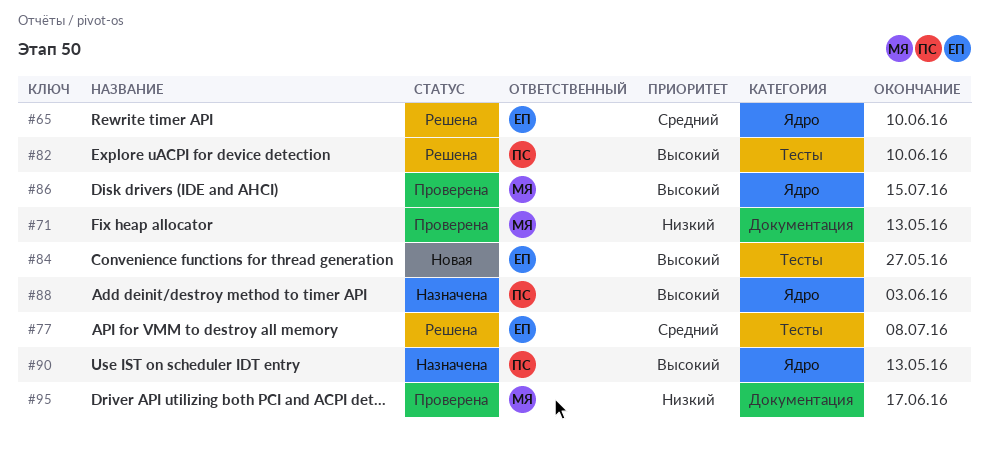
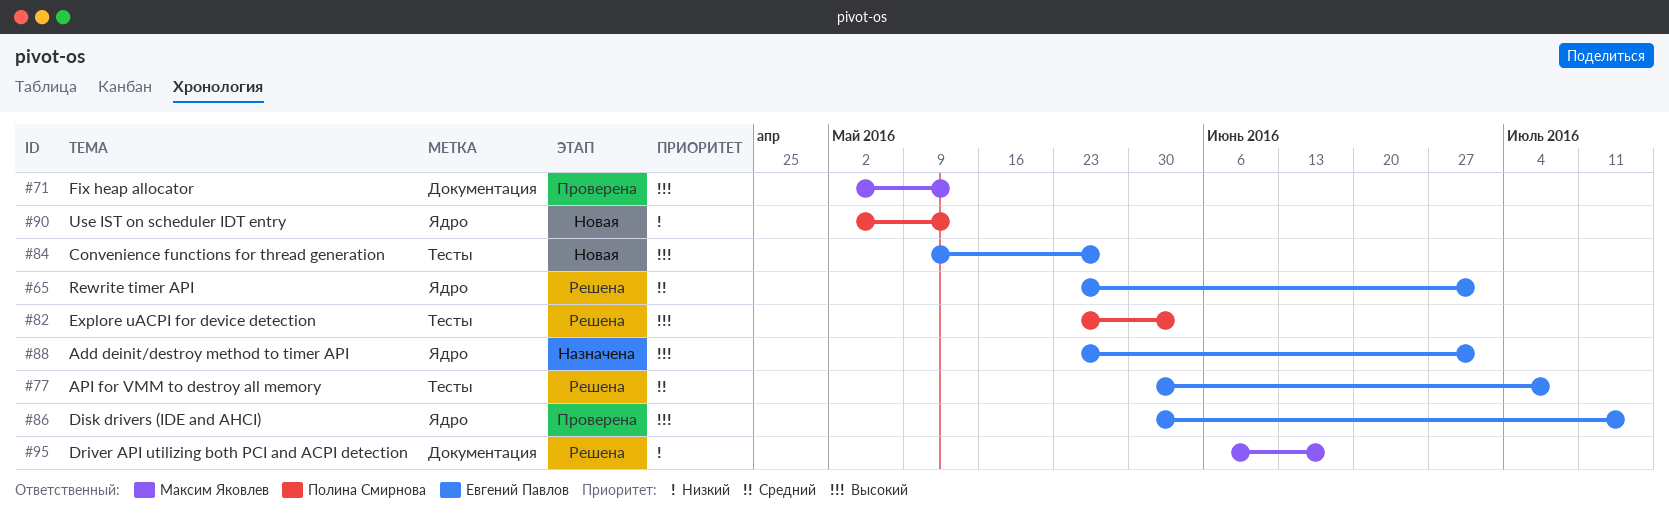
#65, due: Jun 10 -> Jul 1
#71, priority: Низкий -> Высокий
#82, due: Jun 10 -> Jun 3
#86, owner: Максим Яковлев -> Евгений Павлов
#88, owner: Полина Смирнова -> Евгений Павлов
#88, due: Jun 3 -> Jul 1
#90, status: Назначена -> Новая
#90, priority: Высокий -> Низкий
#95, status: Проверена -> Решена

